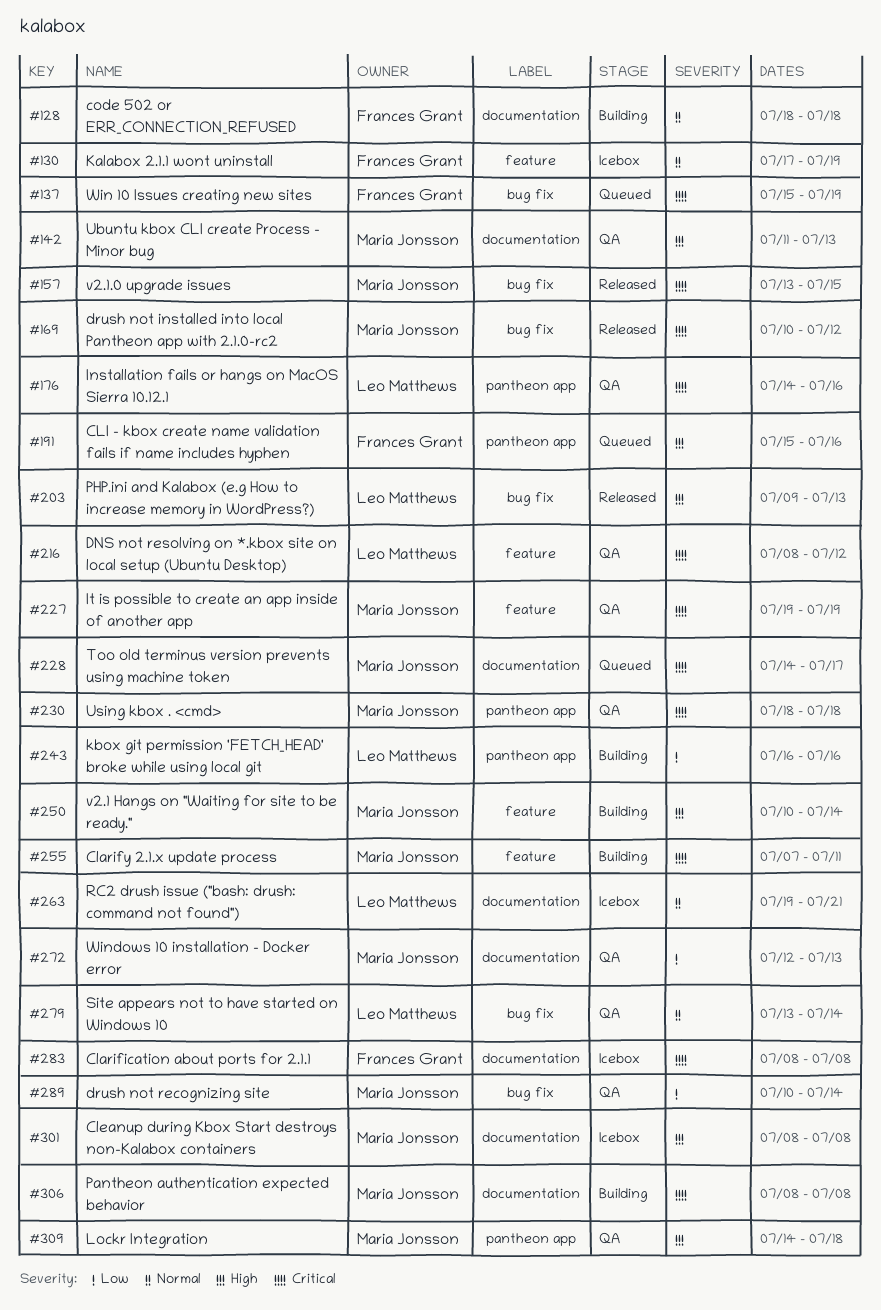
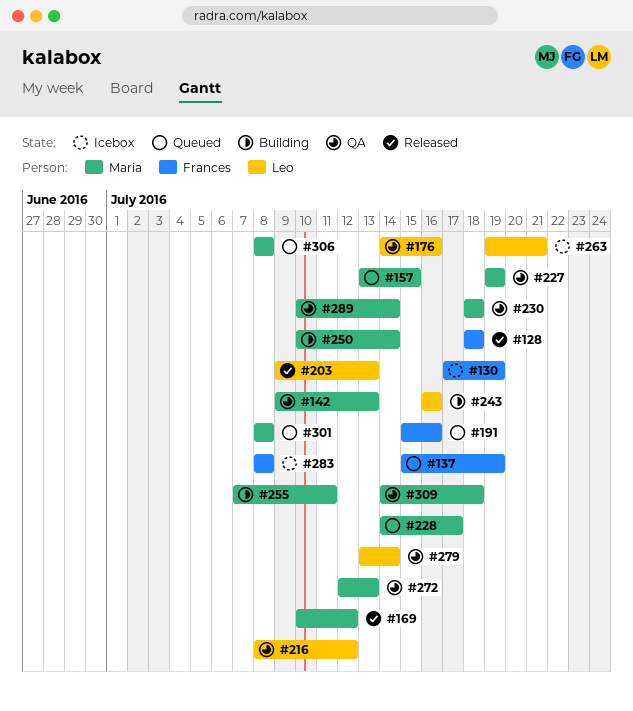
#128, status: Building -> Released
#142, start: Jul 11 -> Jul 9
#157, status: Released -> Queued
#301, status: Icebox -> Queued
#306, status: Building -> Queued

